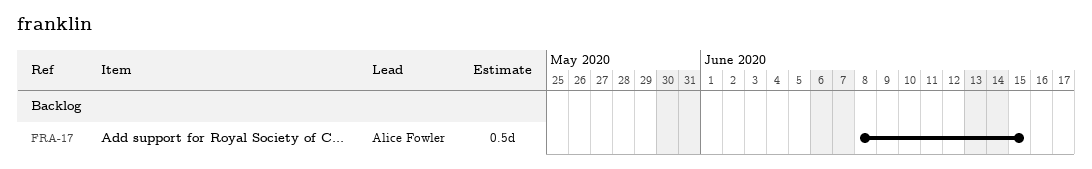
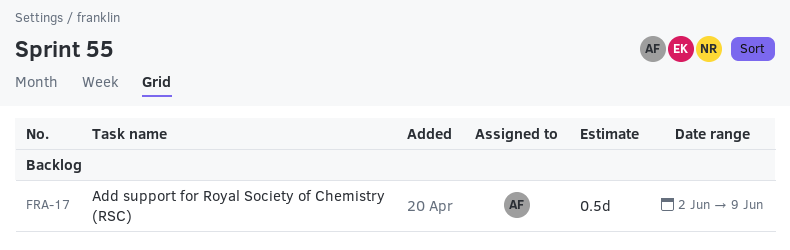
FRA-17, start: Jun 8 -> Jun 2
FRA-17, due: Jun 15 -> Jun 9

